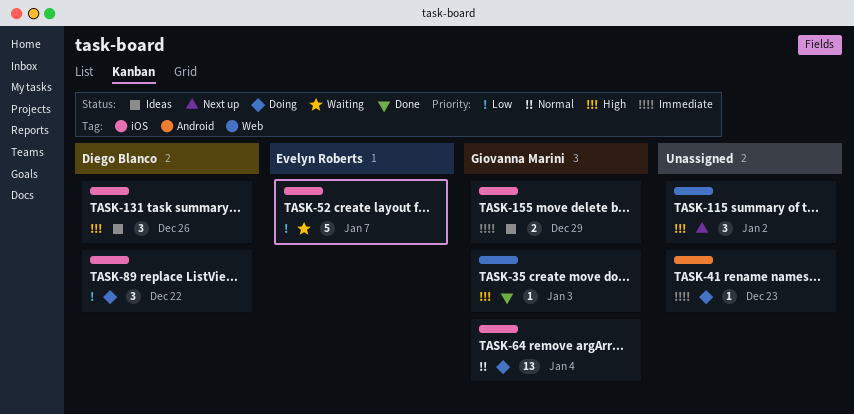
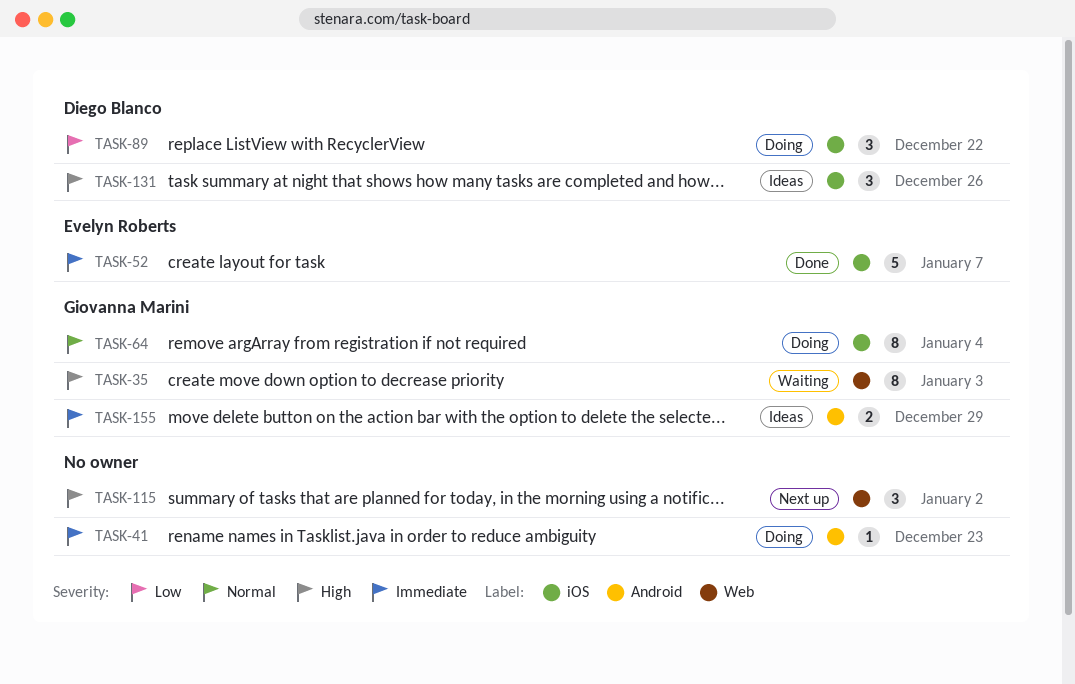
TASK-35, status: Done -> Waiting
TASK-35, estimate: 1 -> 8
TASK-52, status: Waiting -> Done
TASK-52, priority: Low -> Immediate
TASK-64, estimate: 13 -> 8
TASK-155, label: iOS -> Android

